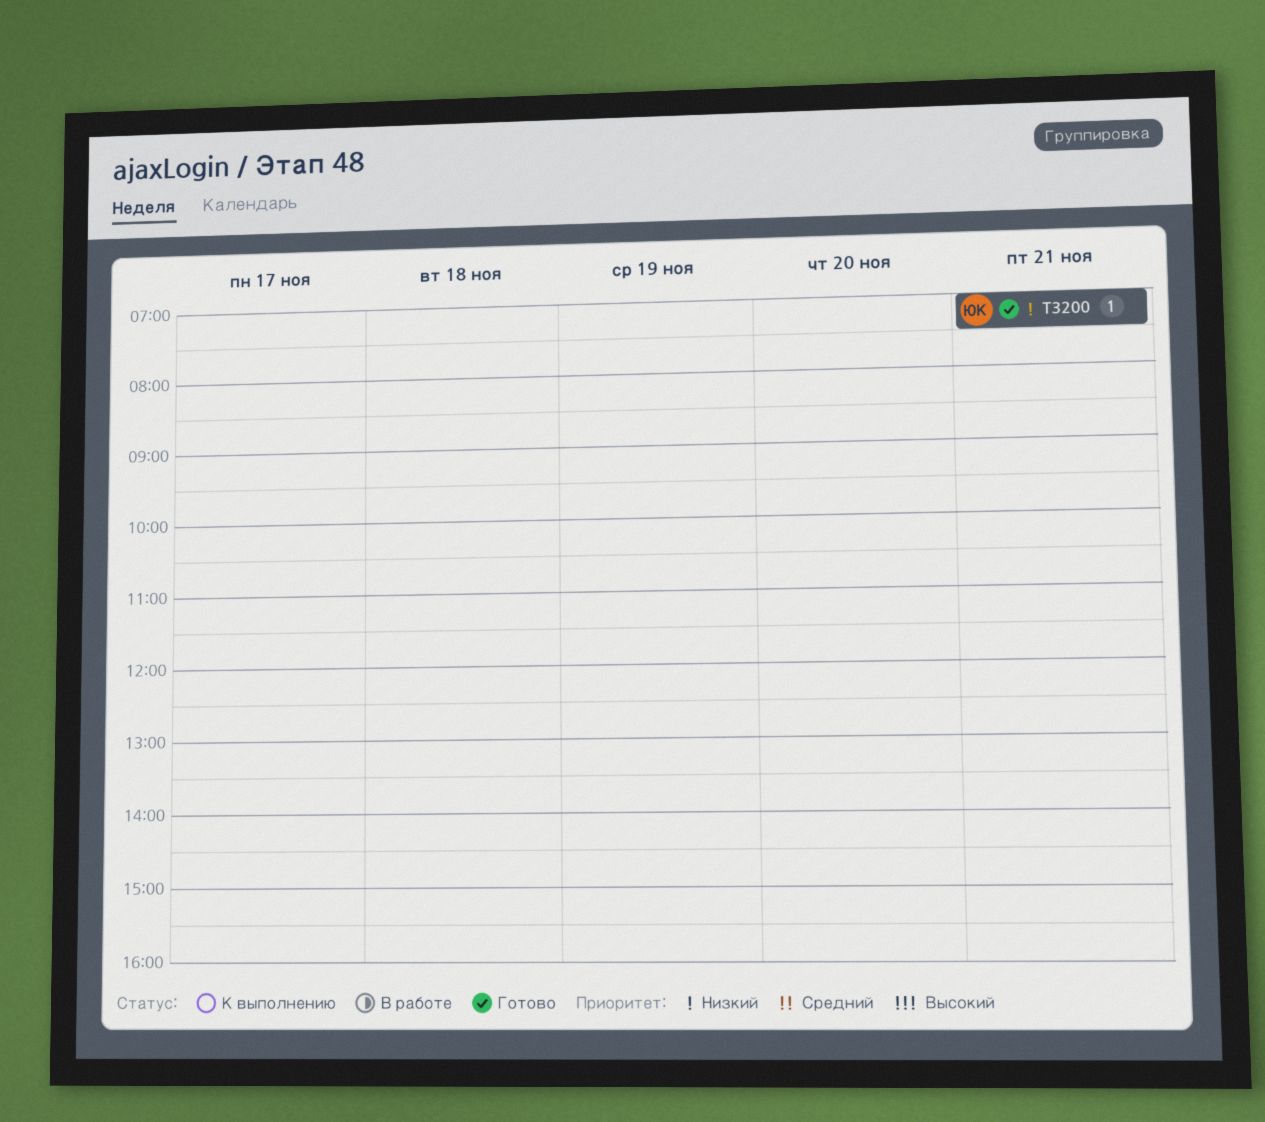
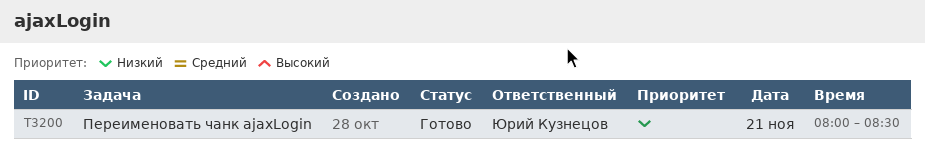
T3200, begins: 07:00 -> 08:00
T3200, ends: 07:30 -> 08:30

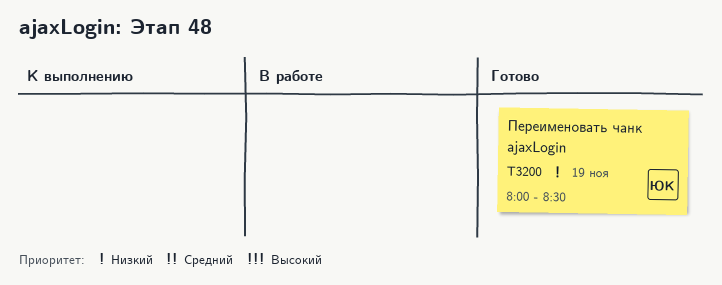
T3200, day: Nov 21 -> Nov 19

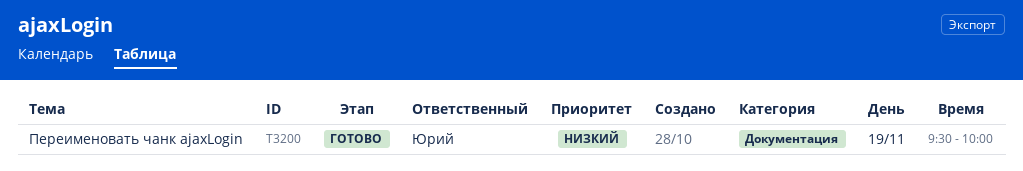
T3200, begins: 08:00 -> 09:30
T3200, ends: 08:30 -> 10:00

